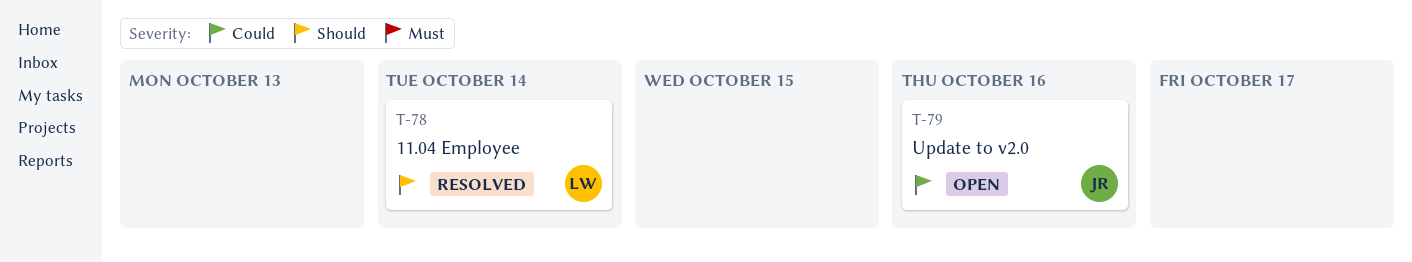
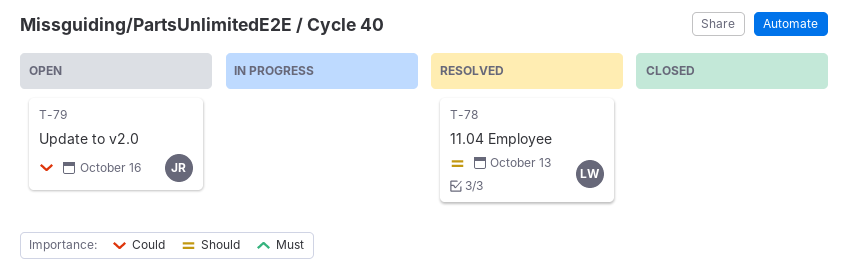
T-78, due: Oct 14 -> Oct 13

